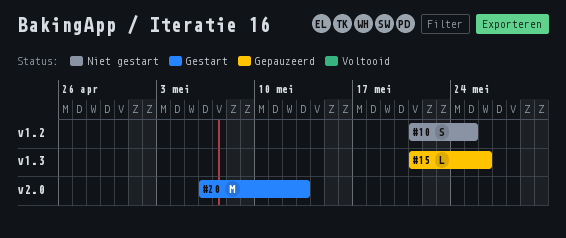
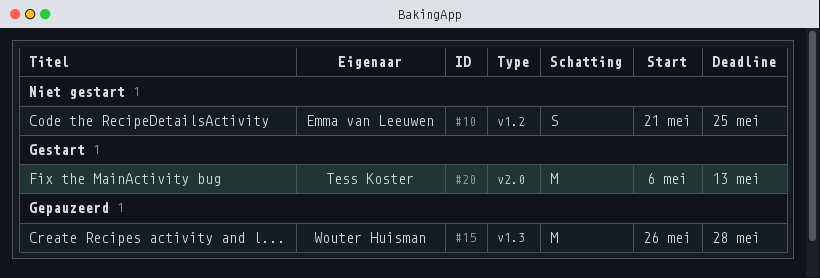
#15, estimate: L -> M
#15, start: May 21 -> May 26
#15, due: May 26 -> May 28

